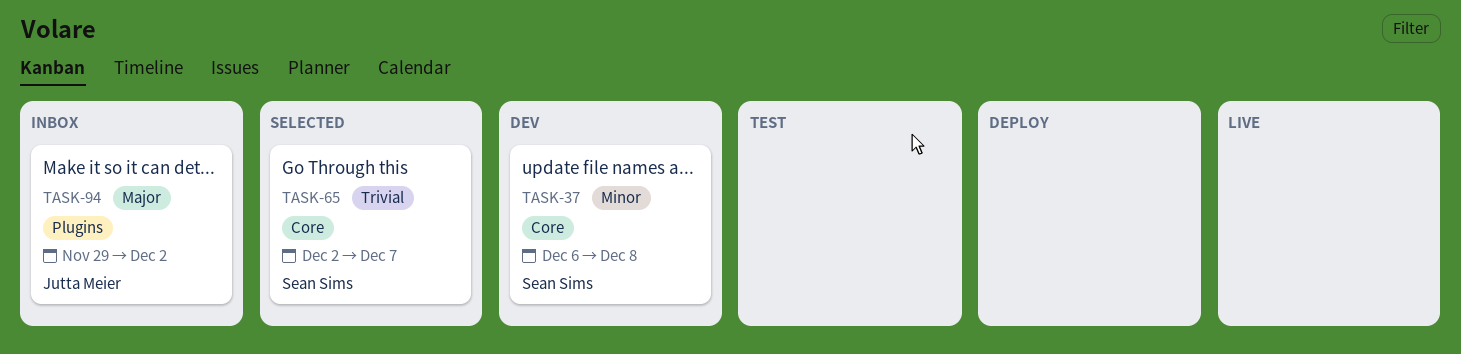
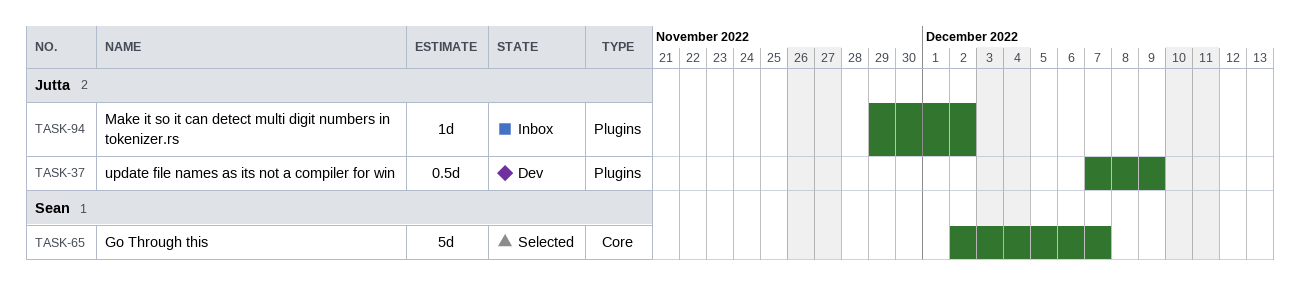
TASK-37, owner: Sean Sims -> Jutta Meier
TASK-37, label: Core -> Plugins
TASK-37, start: Dec 6 -> Dec 7
TASK-37, due: Dec 8 -> Dec 9

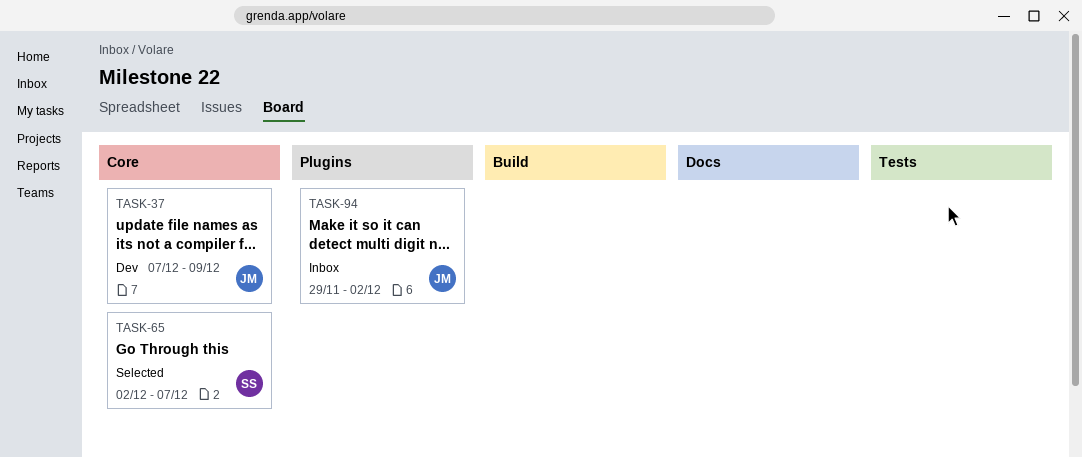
TASK-37, label: Plugins -> Core

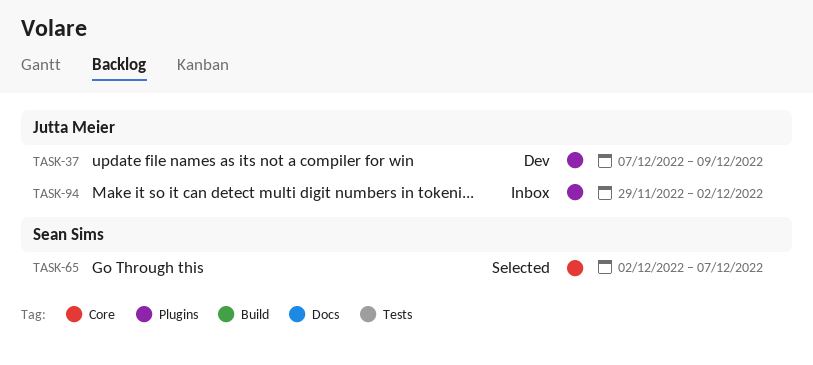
TASK-37, label: Core -> Plugins

